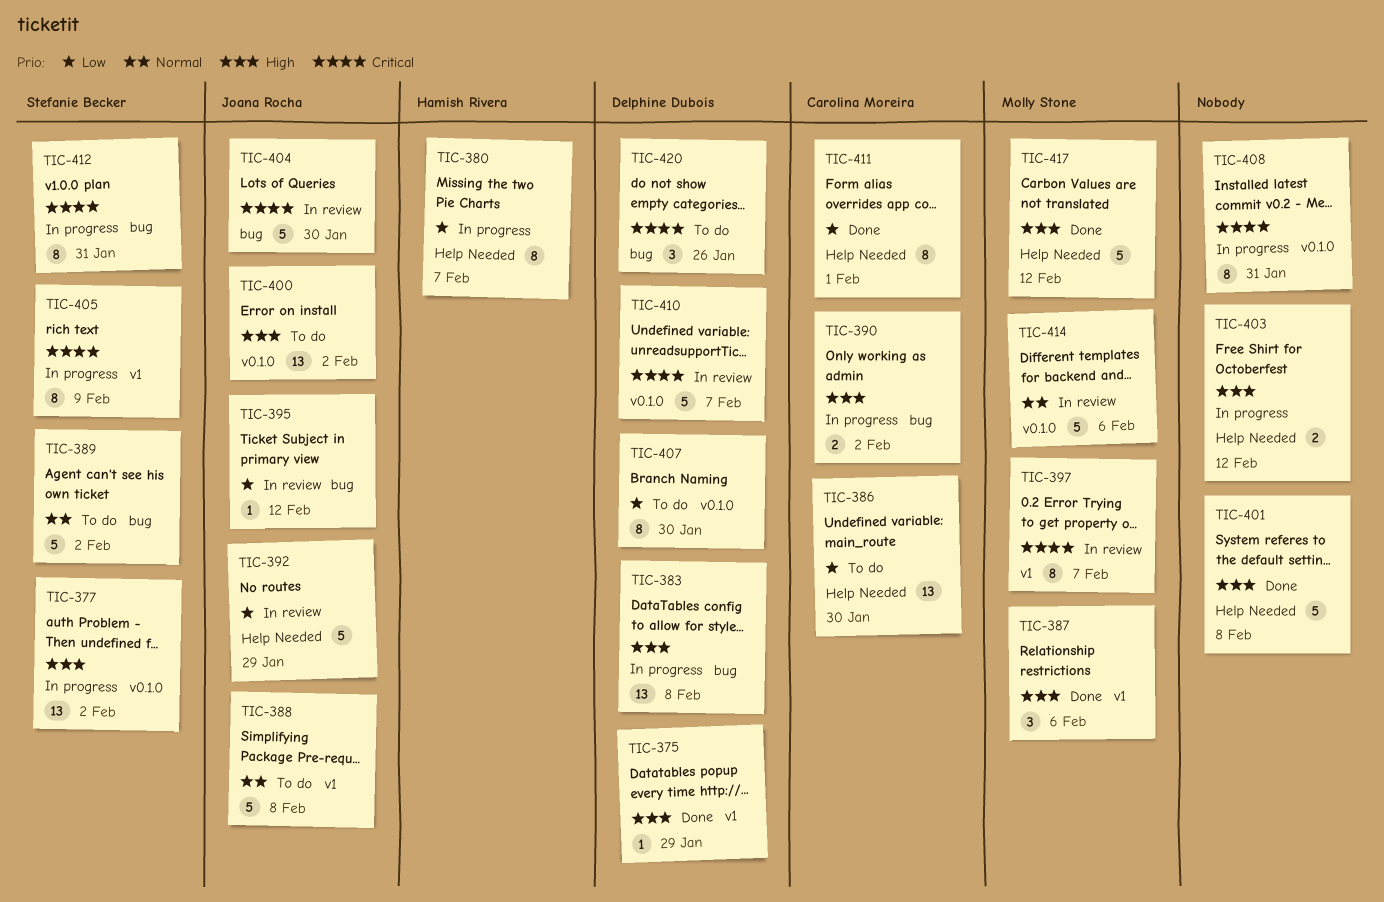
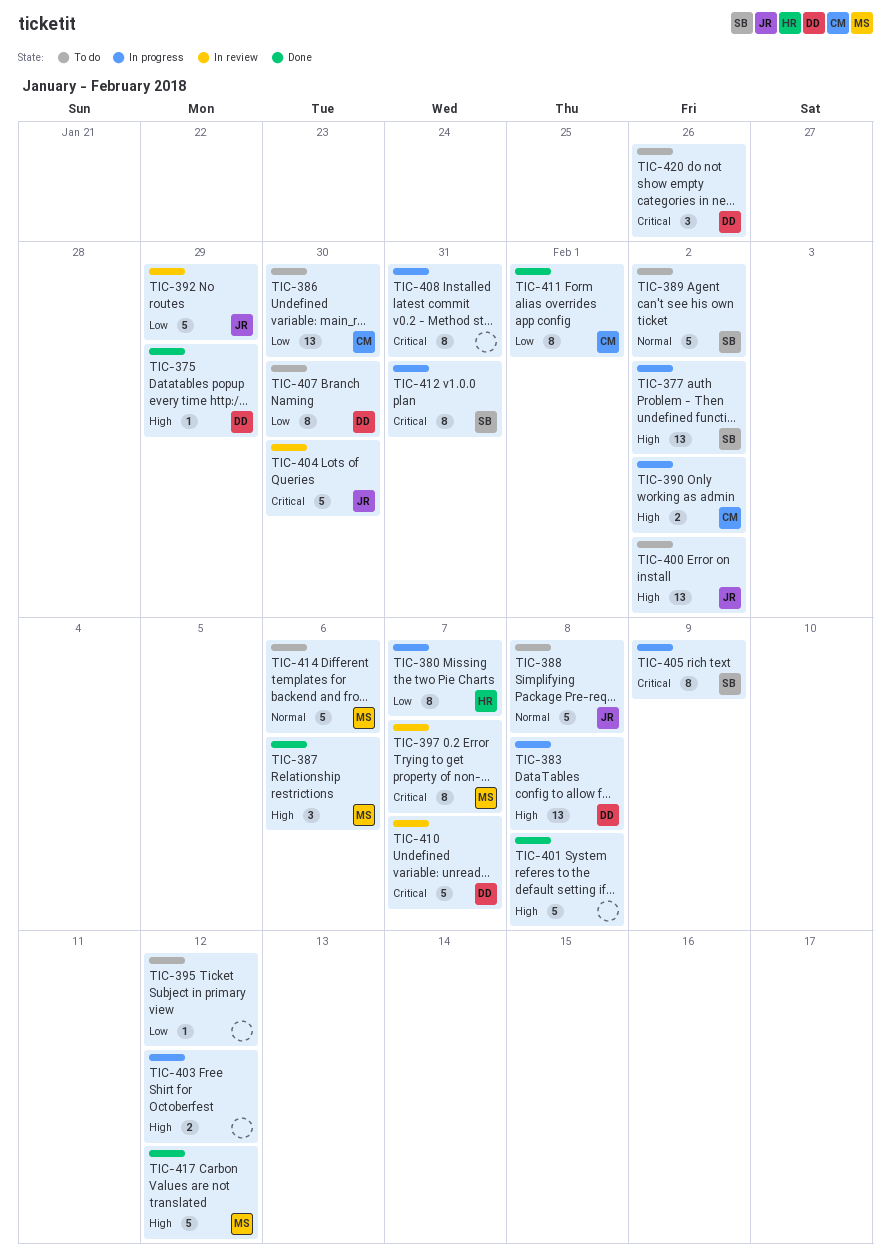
TIC-395, status: In review -> To do
TIC-395, owner: Joana Rocha -> none
TIC-414, status: In review -> To do

